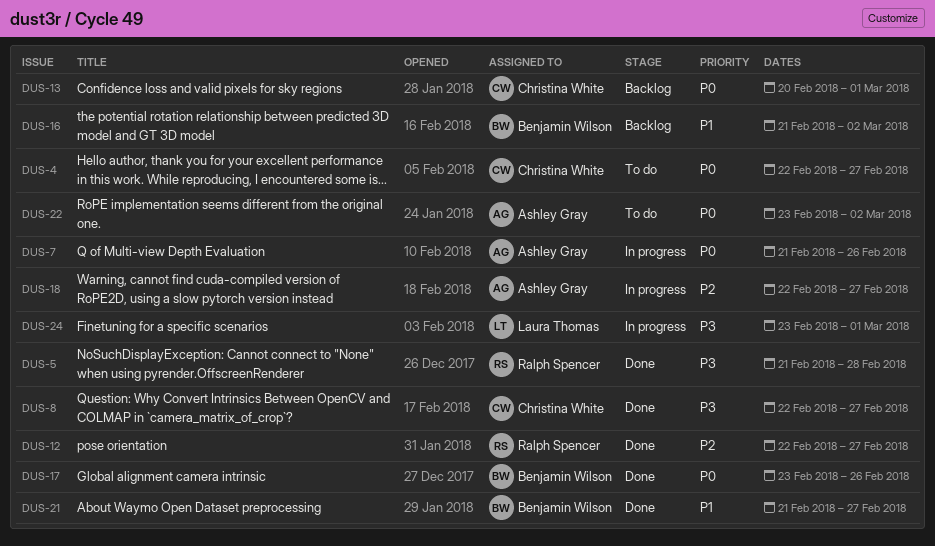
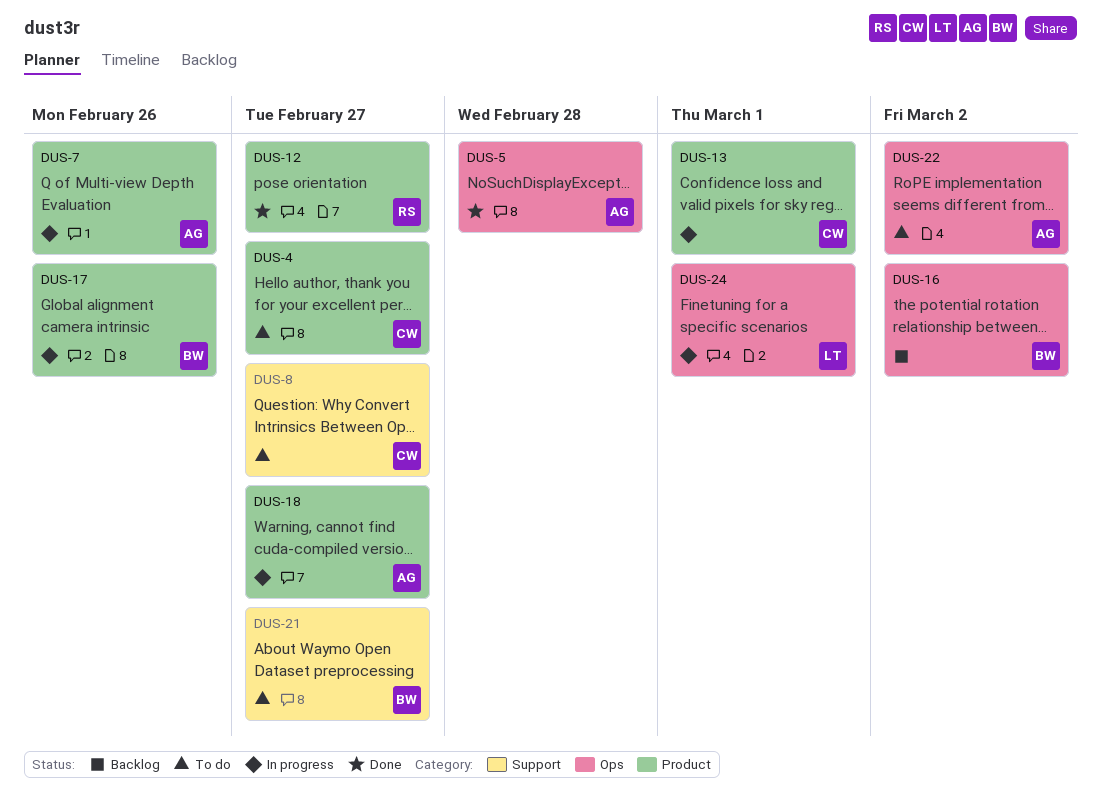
DUS-5, owner: Ralph Spencer -> Ashley Gray
DUS-8, status: Done -> To do
DUS-13, status: Backlog -> In progress
DUS-17, status: Done -> In progress
DUS-21, status: Done -> To do

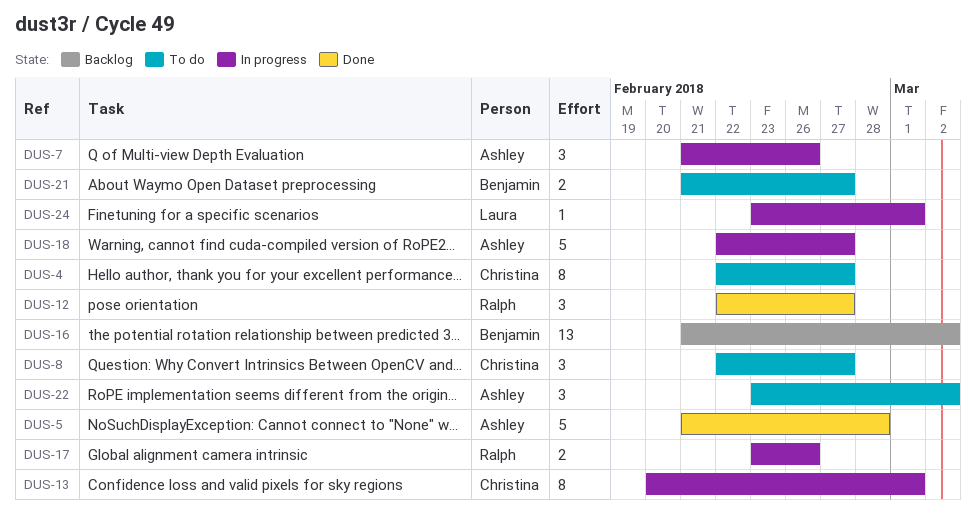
DUS-17, owner: Benjamin -> Ralph

